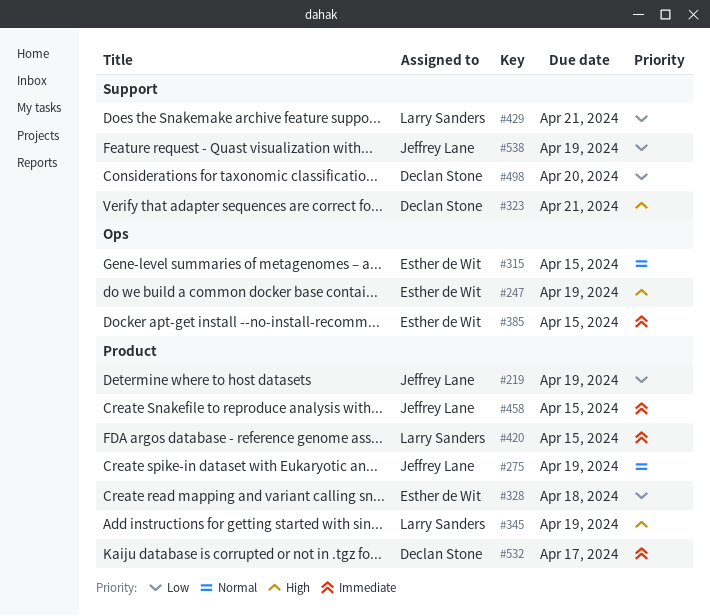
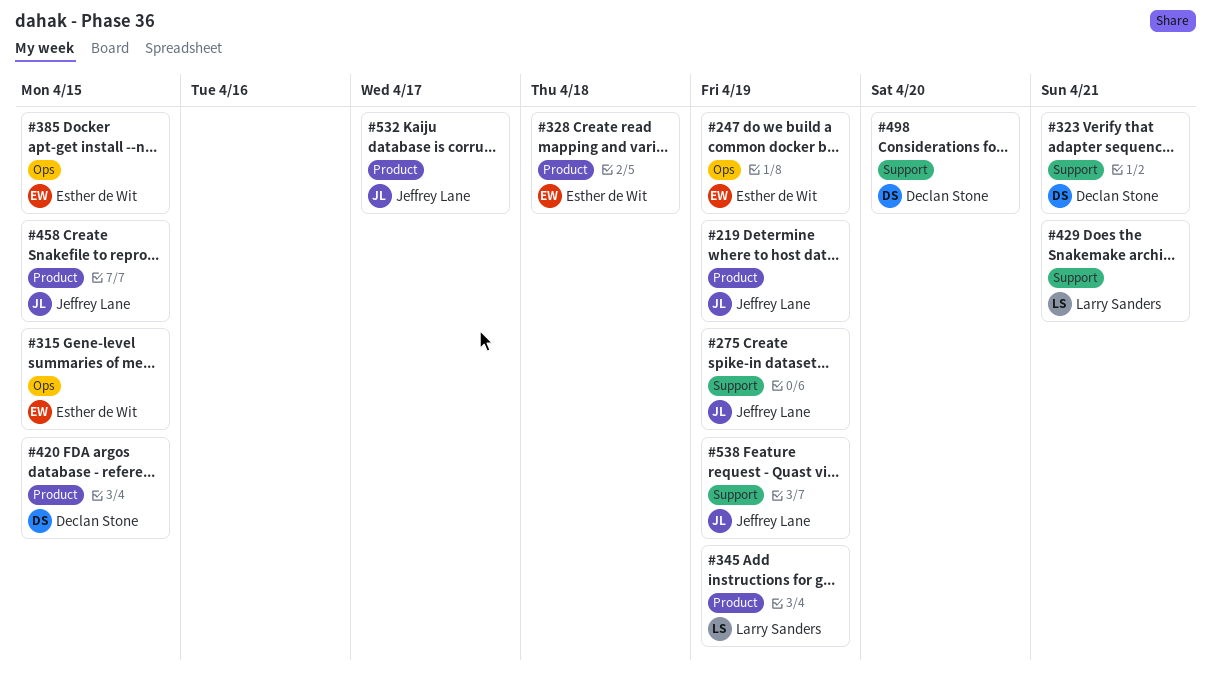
#275, label: Product -> Support
#420, owner: Larry Sanders -> Declan Stone
#532, owner: Declan Stone -> Jeffrey Lane

